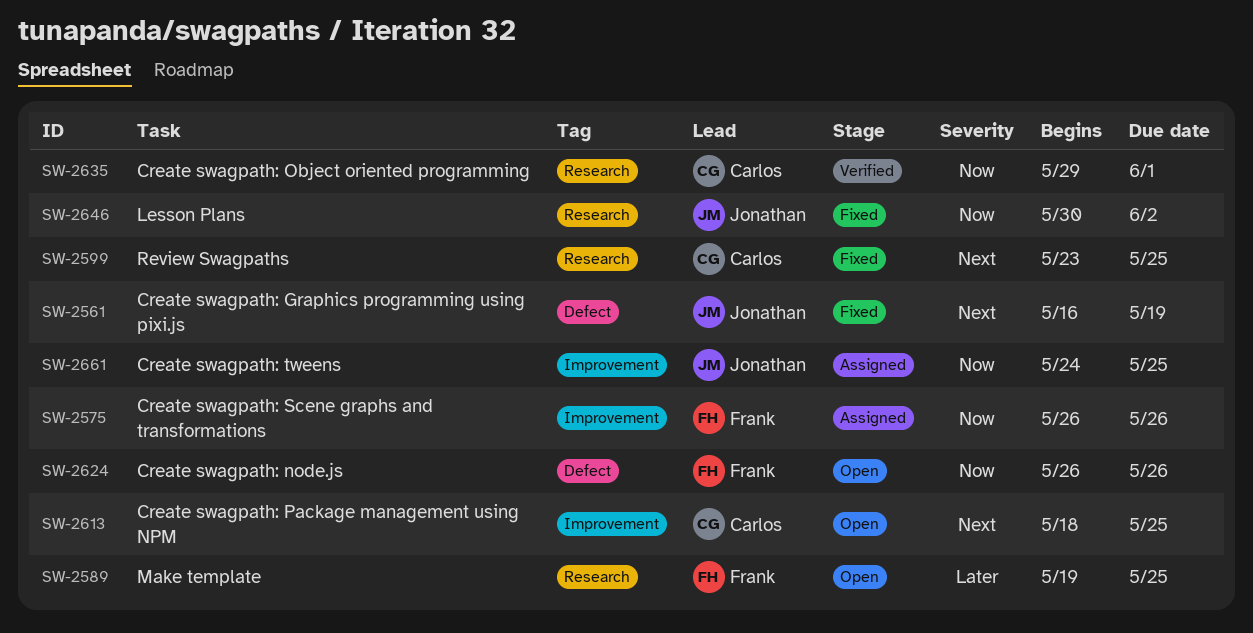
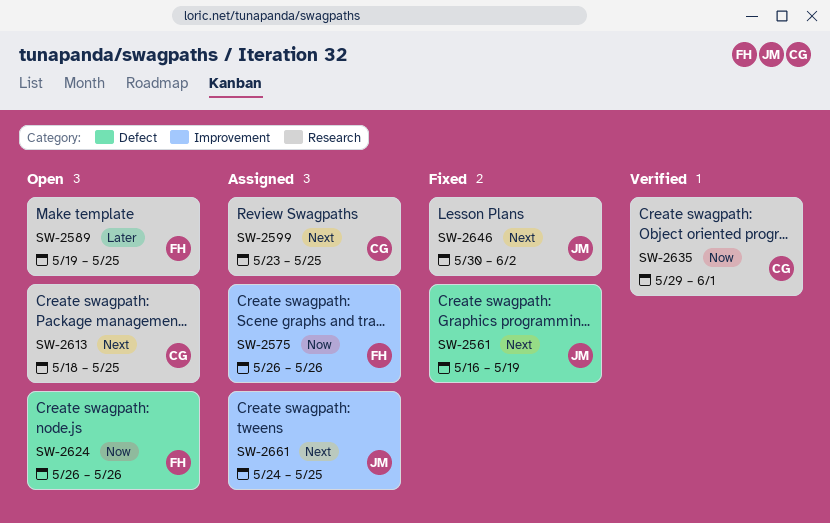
SW-2599, status: Fixed -> Assigned
SW-2613, label: Improvement -> Research
SW-2646, priority: Now -> Next
SW-2661, priority: Now -> Next

